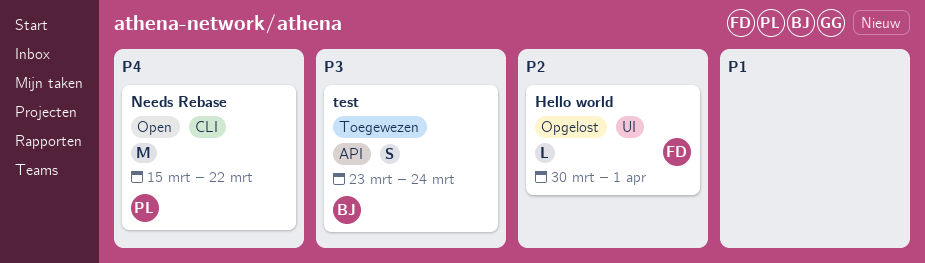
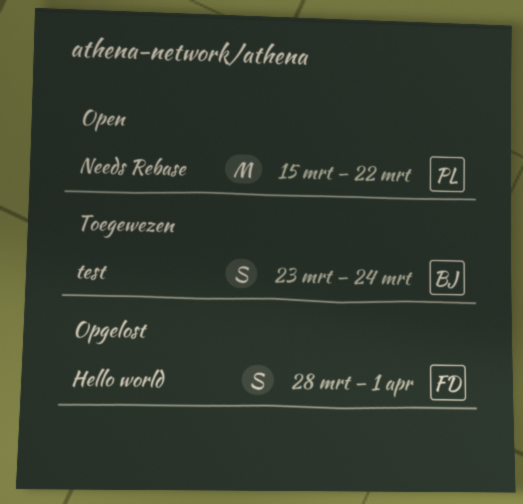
Hello world, estimate: L -> S
Hello world, start: Mar 30 -> Mar 28

